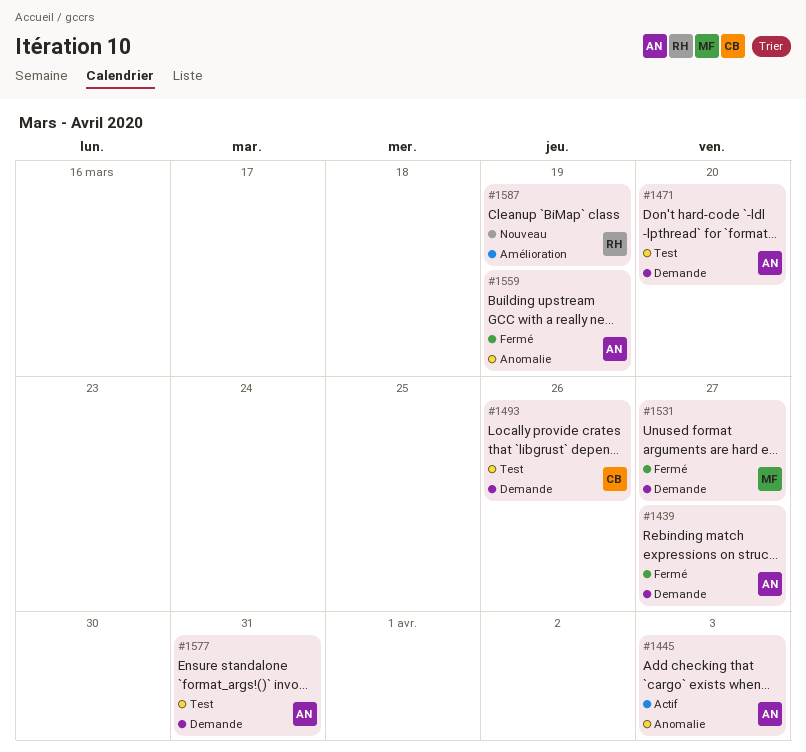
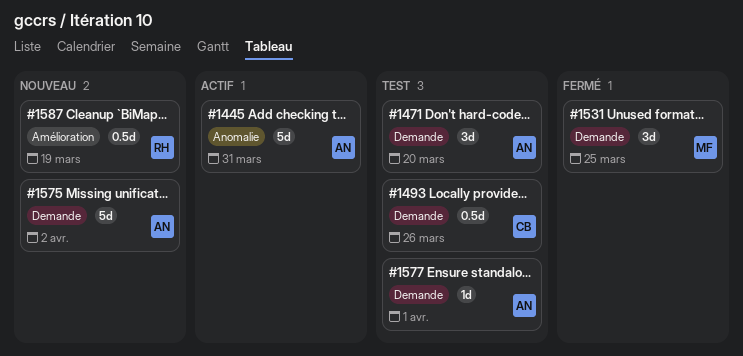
#1439: present -> none
#1445, due: Apr 3 -> Mar 31
#1531, due: Mar 27 -> Mar 25
#1559: present -> none
#1575: none -> present
#1577, due: Mar 31 -> Apr 1

